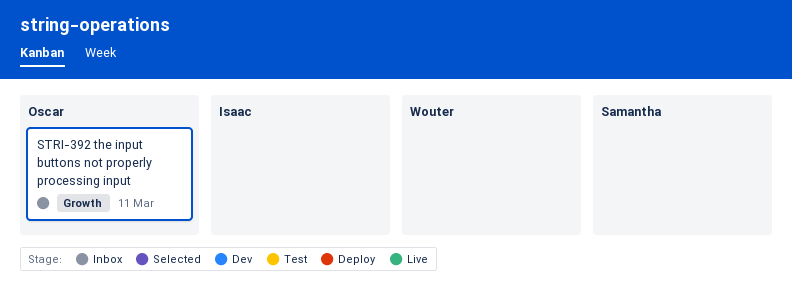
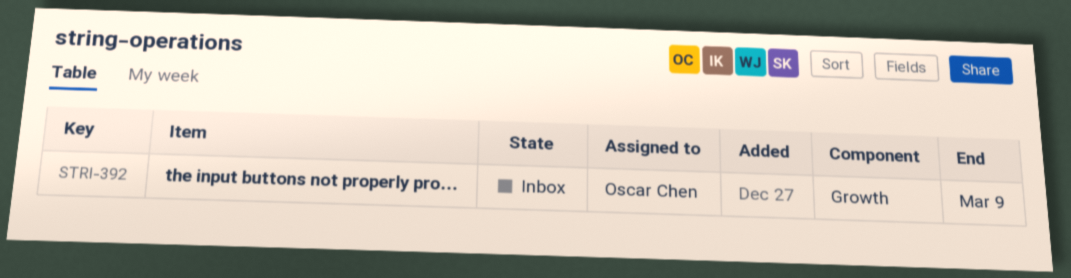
STRI-392, due: Mar 11 -> Mar 9

